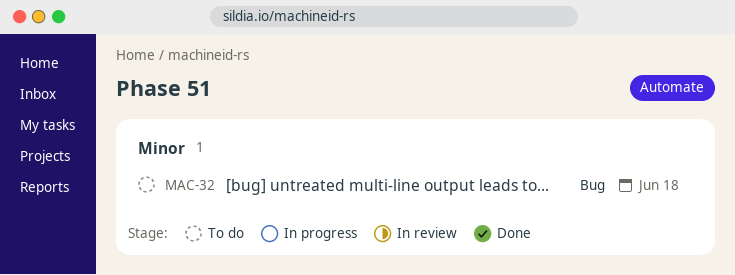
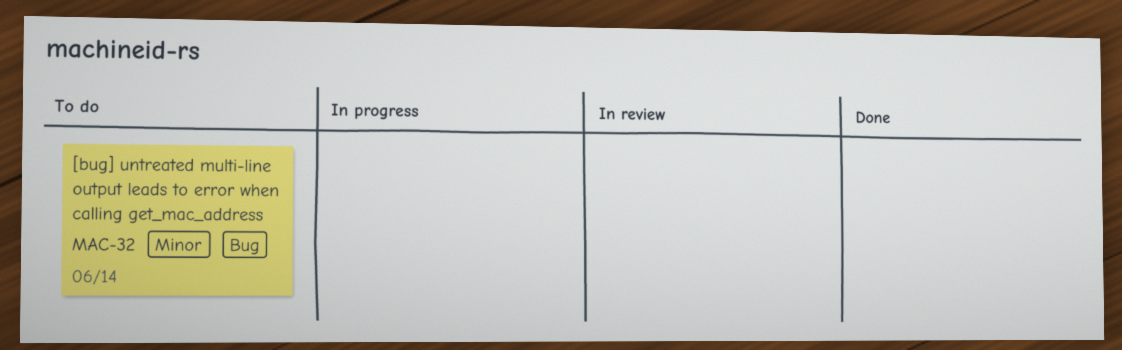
MAC-32, due: Jun 18 -> Jun 14

